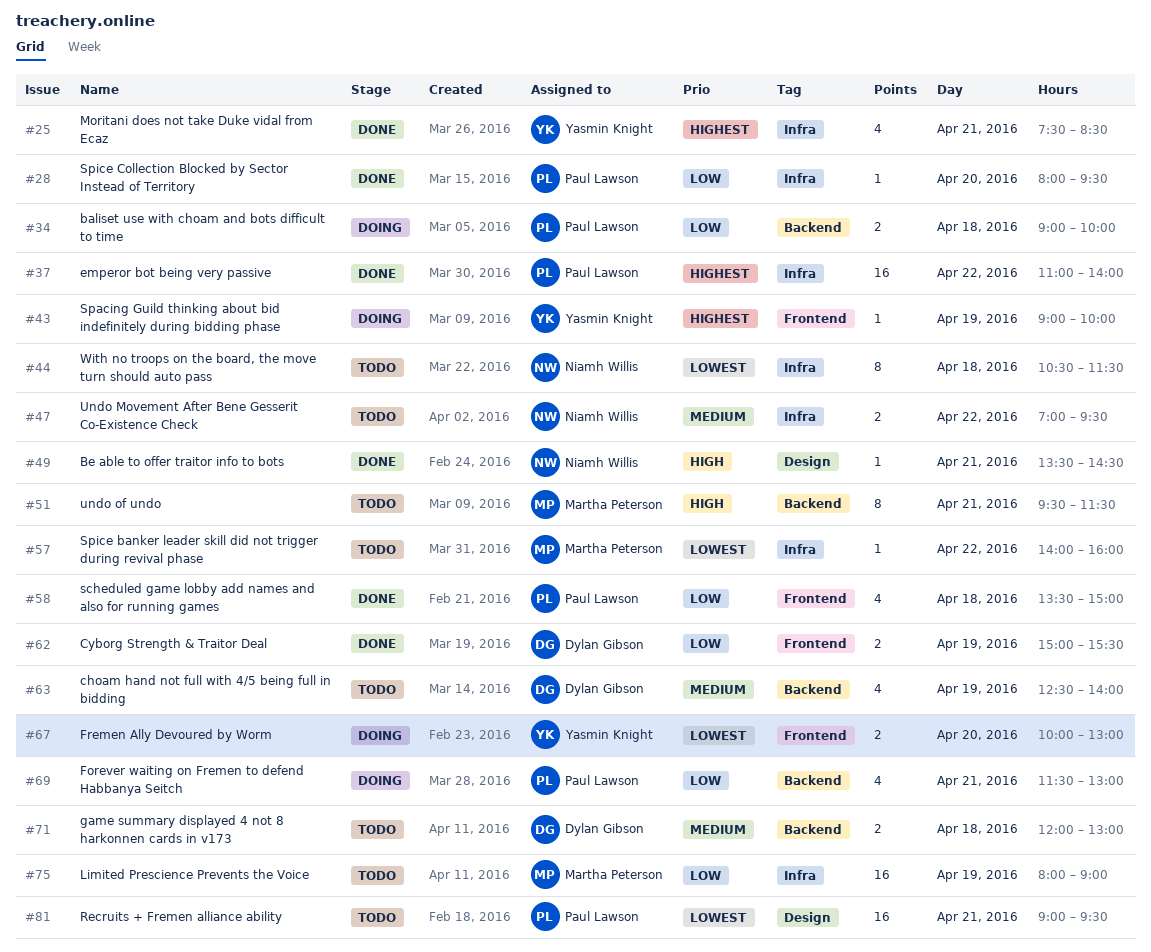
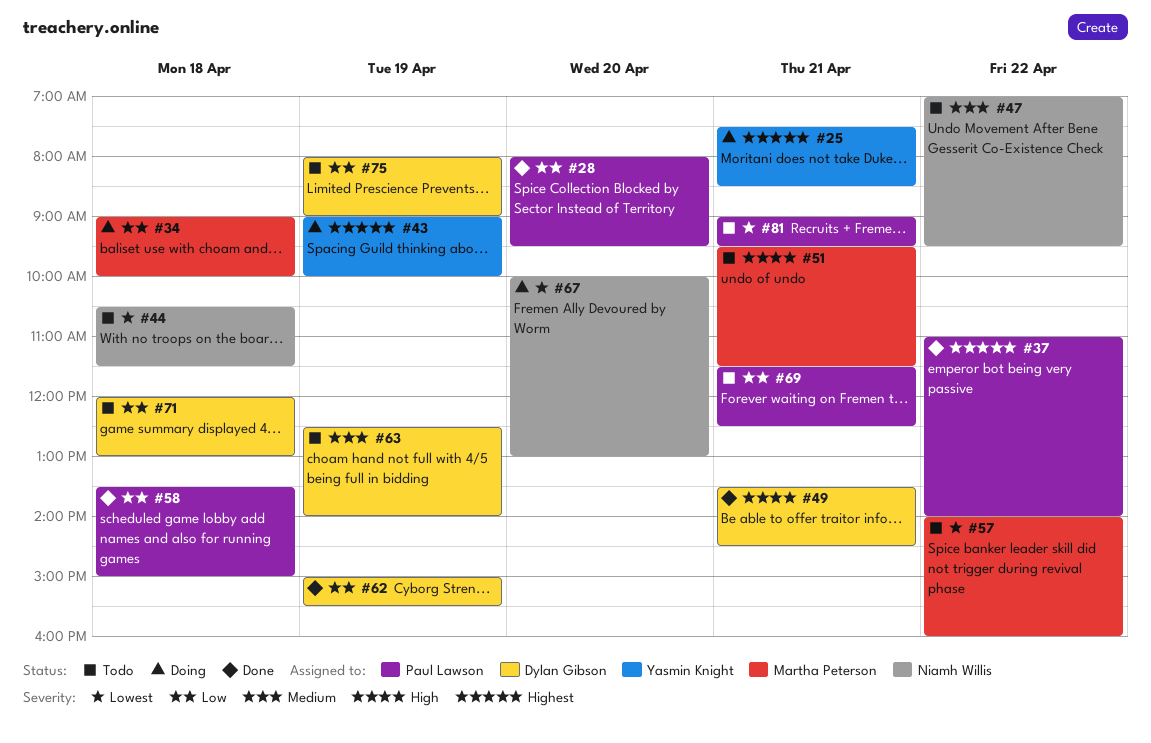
#25, status: Done -> Doing
#34, owner: Paul Lawson -> Martha Peterson
#49, owner: Niamh Willis -> Dylan Gibson
#67, owner: Yasmin Knight -> Niamh Willis
#69, status: Doing -> Todo
#69, ends: 13:00 -> 12:30
#71, priority: Medium -> Low
#75, owner: Martha Peterson -> Dylan Gibson

